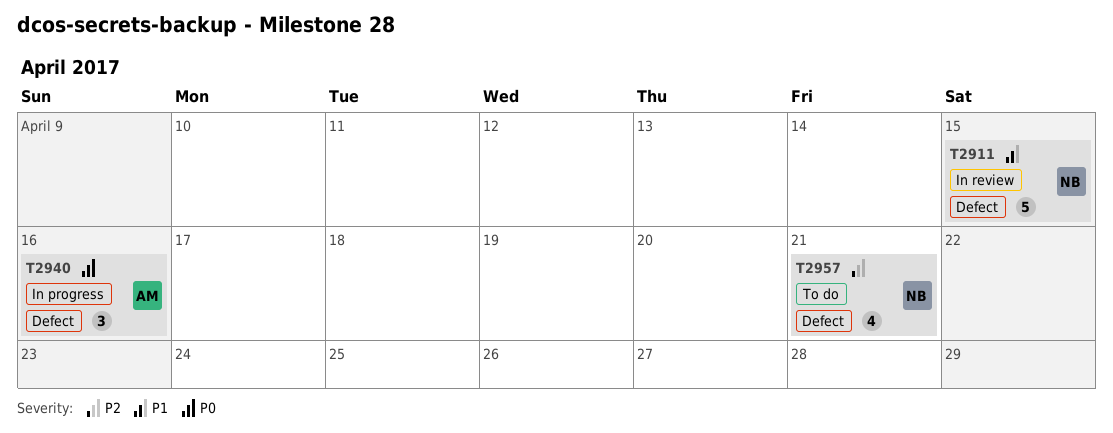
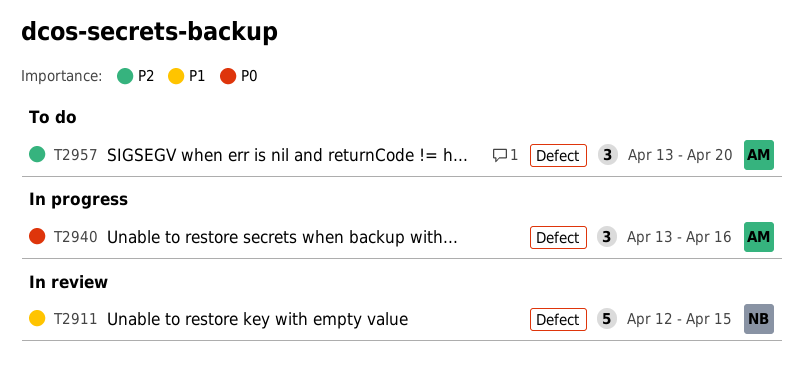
T2957, owner: NB -> AM
T2957, estimate: 4 -> 3
T2957, due: Apr 21 -> Apr 20

